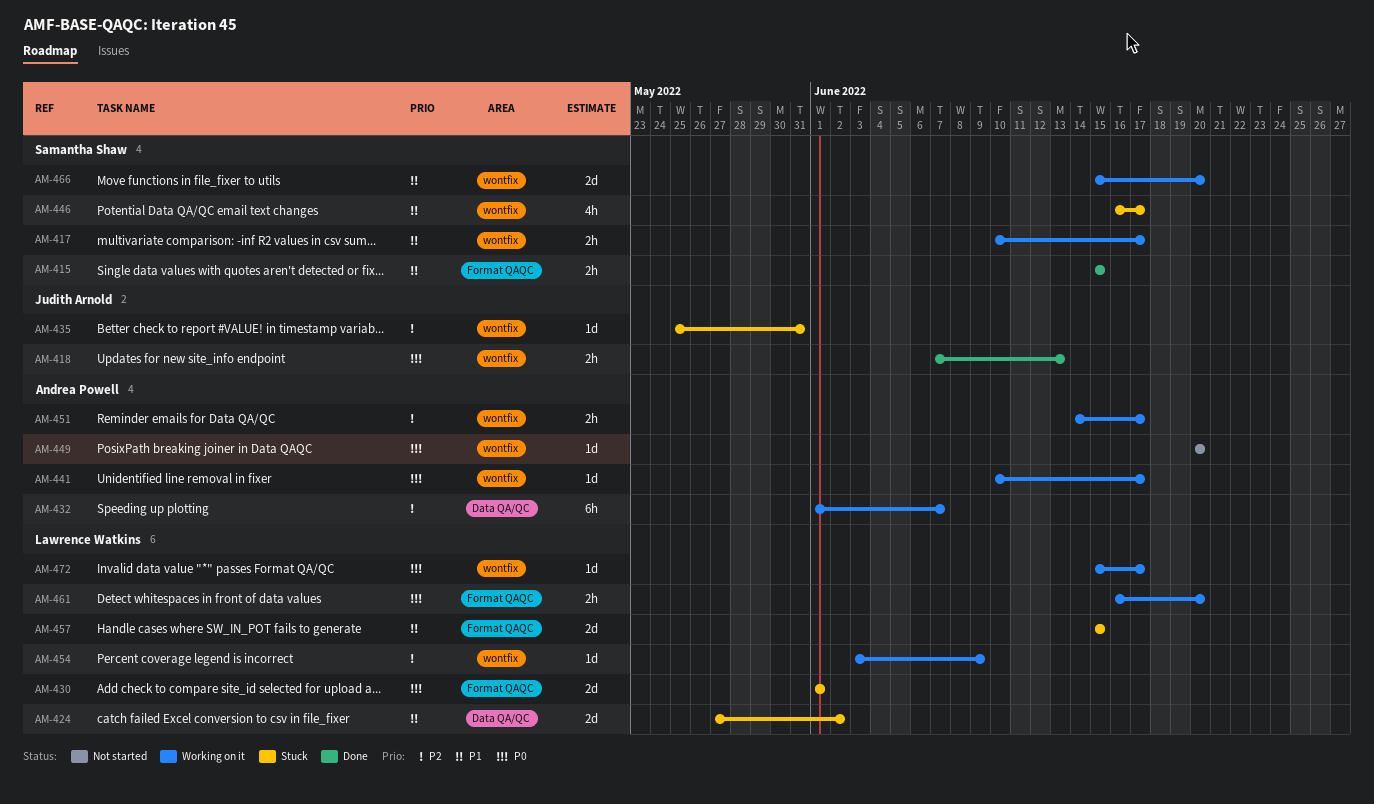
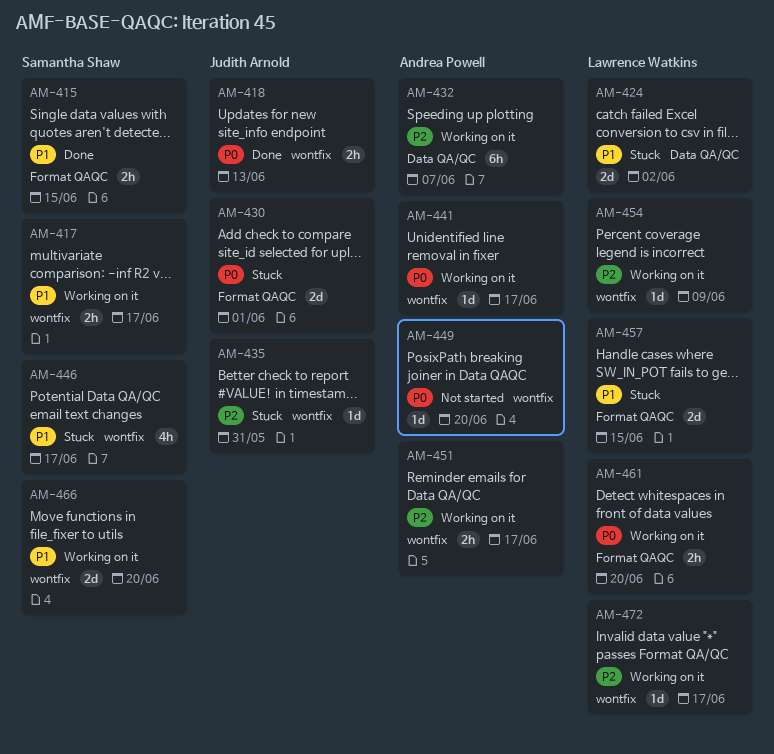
AM-430, owner: Lawrence Watkins -> Judith Arnold
AM-472, priority: P0 -> P2

